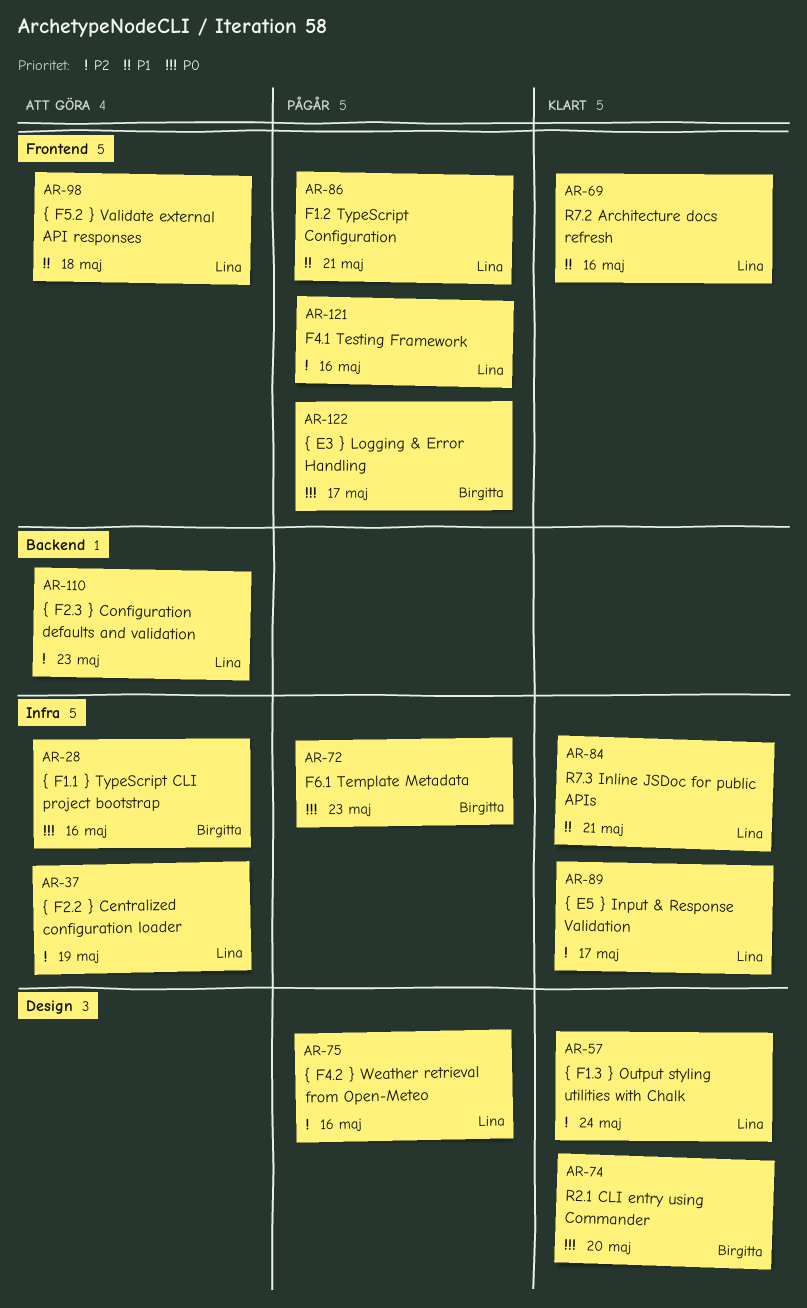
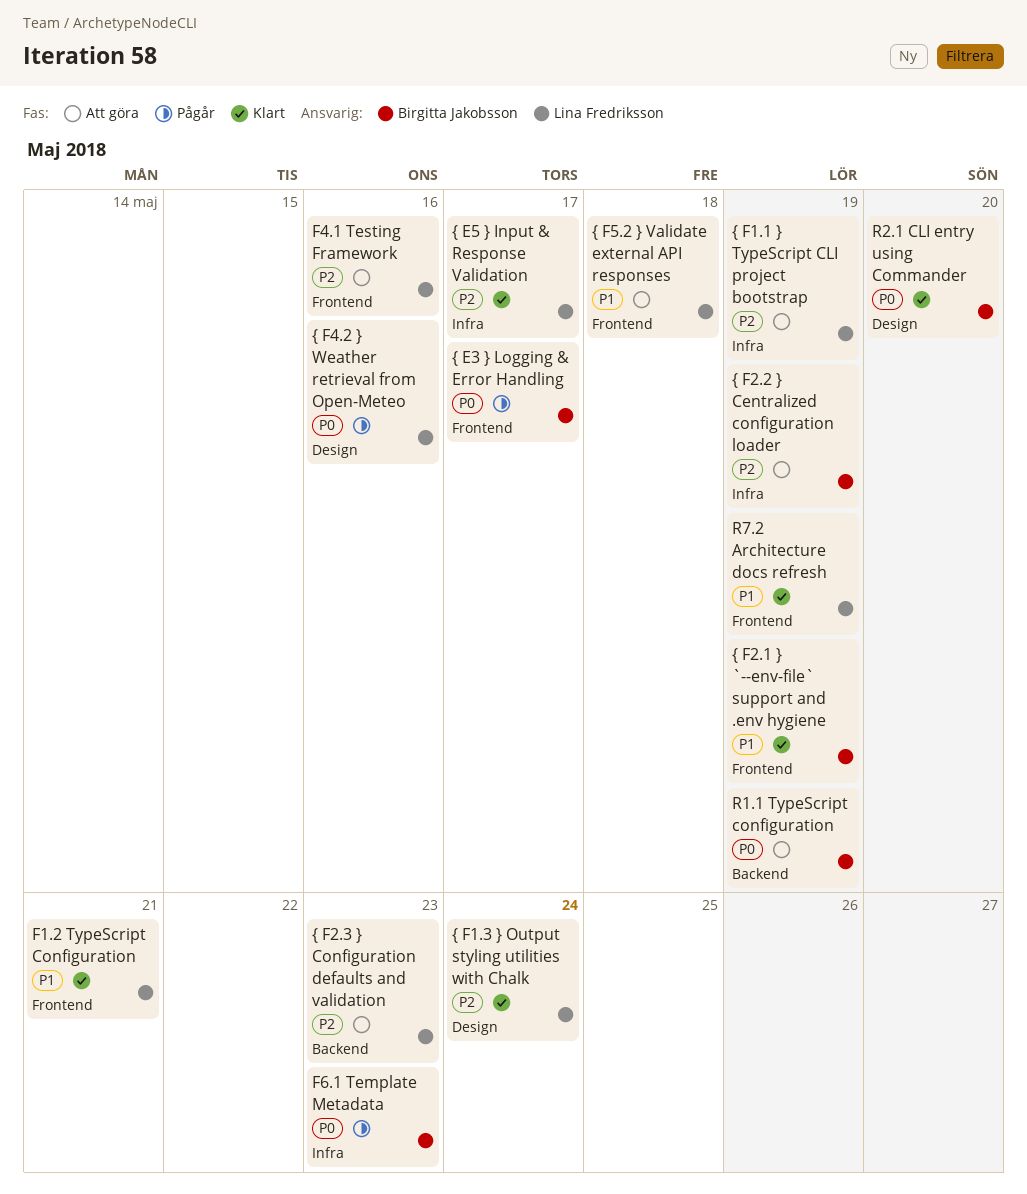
F1.2 TypeScript Configuration, status: Pågår -> Klart
F4.1 Testing Framework, status: Pågår -> Att göra
R1.1 TypeScript configuration: none -> present
R7.2 Architecture docs refresh, due: May 16 -> May 19
R7.3 Inline JSDoc for public APIs: present -> none
{ F1.1 } TypeScript CLI project bootstrap, owner: Birgitta Jakobsson -> Lina Fredriksson
{ F1.1 } TypeScript CLI project bootstrap, priority: P0 -> P2
{ F1.1 } TypeScript CLI project bootstrap, due: May 16 -> May 19
{ F2.1 } `--env-file` support and .env hygiene: none -> present
{ F2.2 } Centralized configuration loader, owner: Lina Fredriksson -> Birgitta Jakobsson
{ F4.2 } Weather retrieval from Open-Meteo, priority: P2 -> P0

